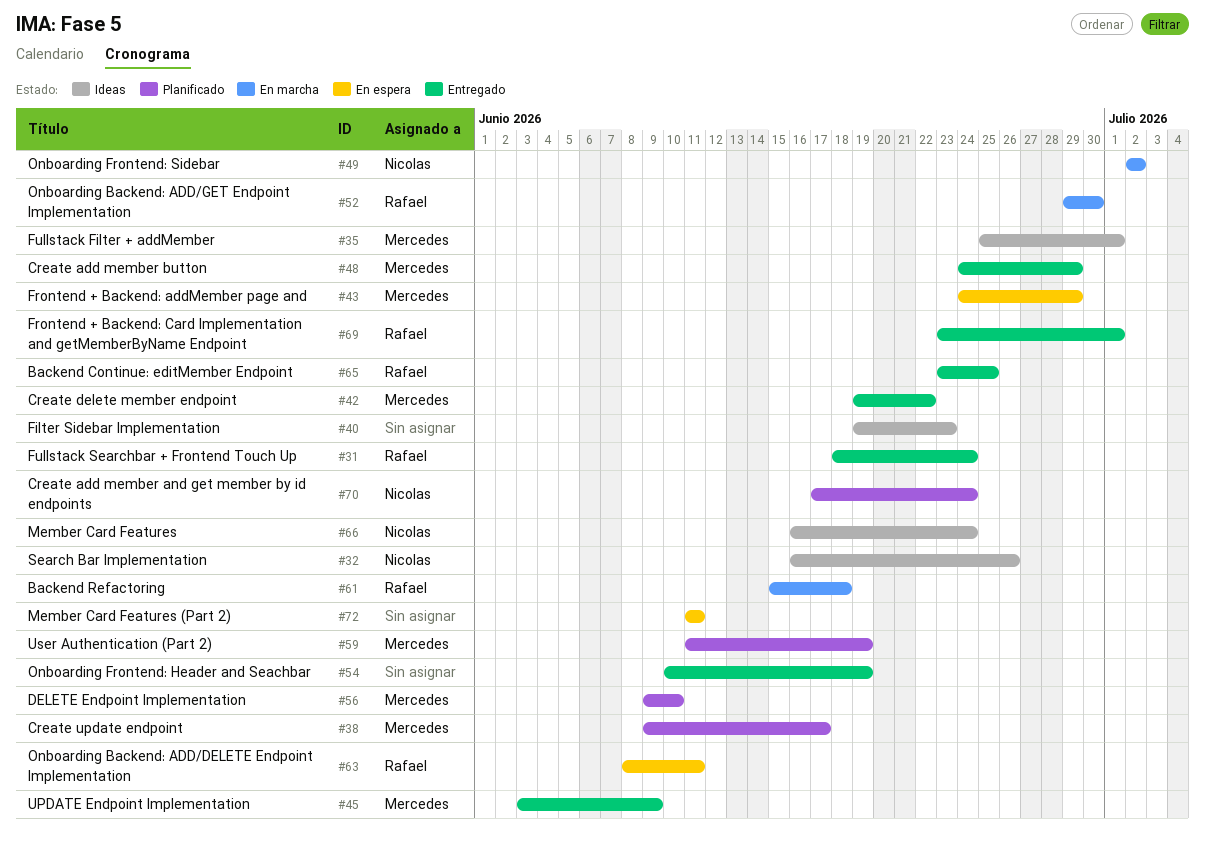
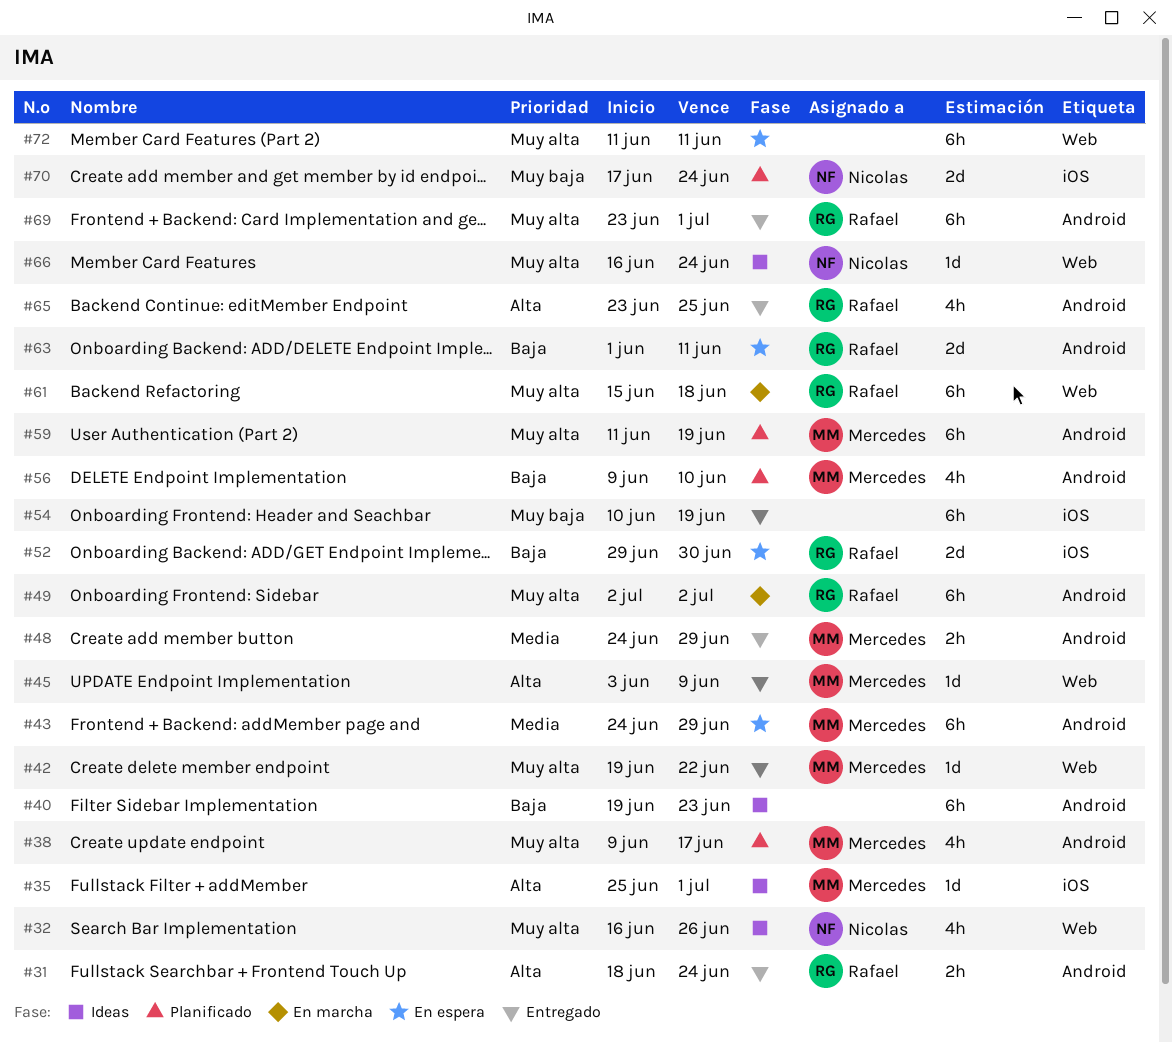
#49, owner: Nicolas -> Rafael
#52, status: En marcha -> En espera
#63, start: Jun 8 -> Jun 1

